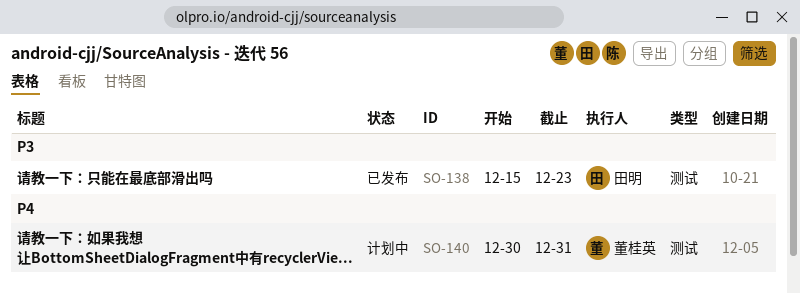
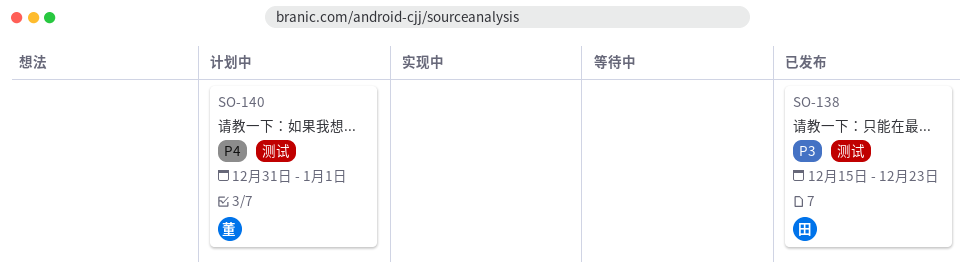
SO-140, start: Dec 30 -> Dec 31
SO-140, due: Dec 31 -> Jan 1

